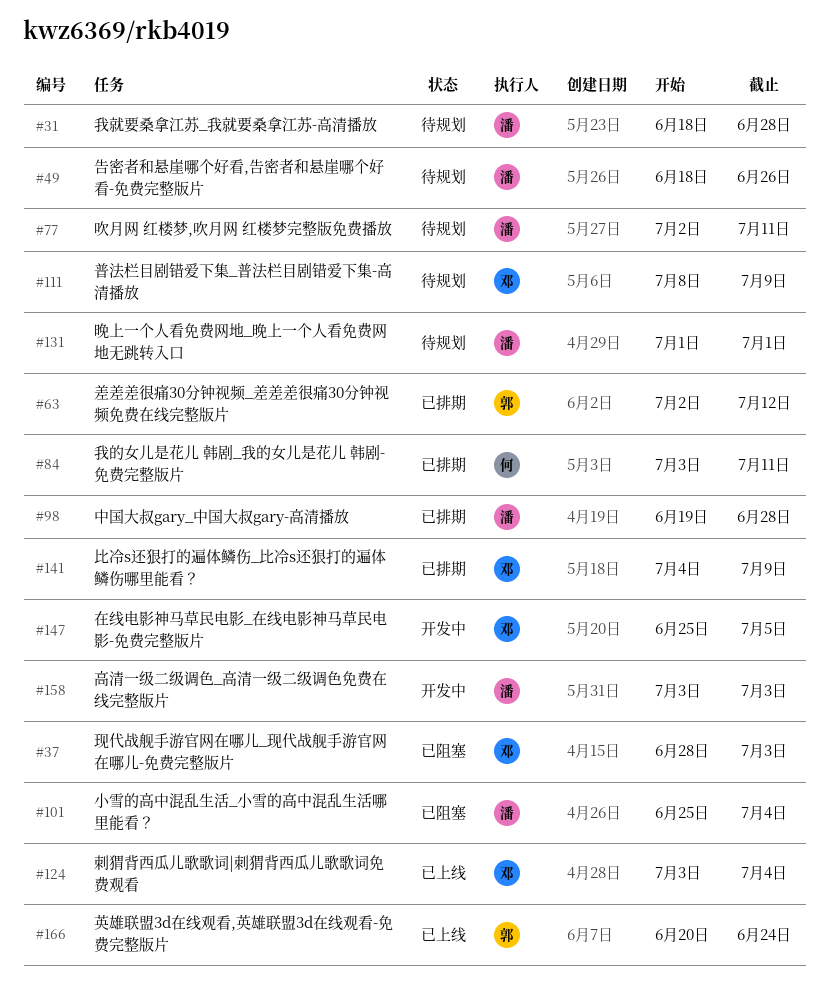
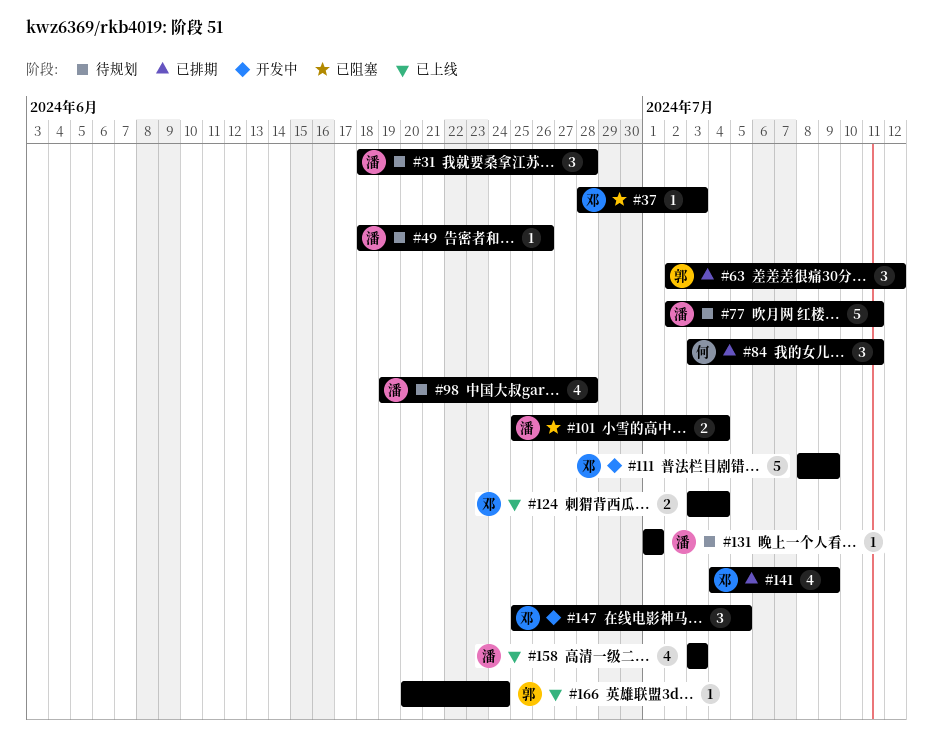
#98, status: 已排期 -> 待规划
#111, status: 待规划 -> 开发中
#158, status: 开发中 -> 已上线

